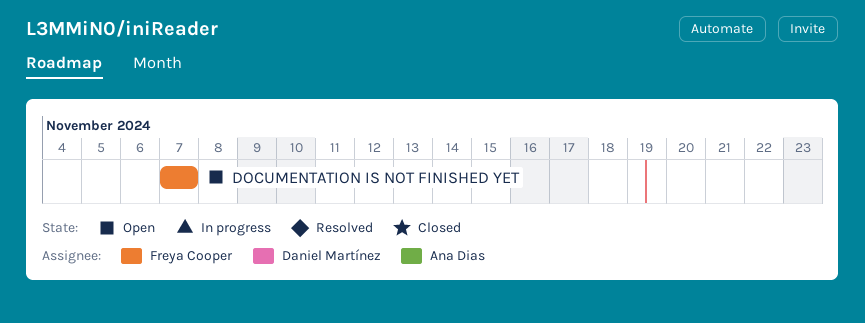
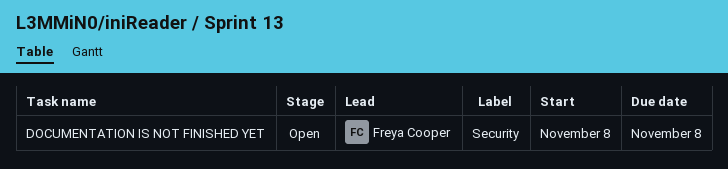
DOCUMENTATION IS NOT FINISHED YET, start: Nov 7 -> Nov 8
DOCUMENTATION IS NOT FINISHED YET, due: Nov 7 -> Nov 8

